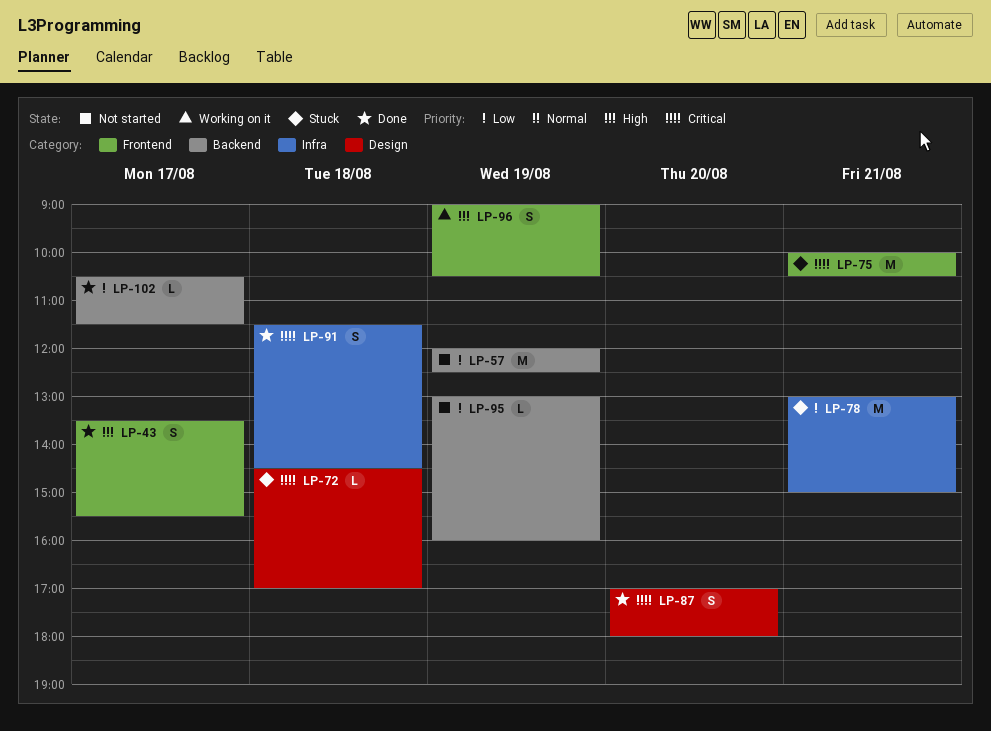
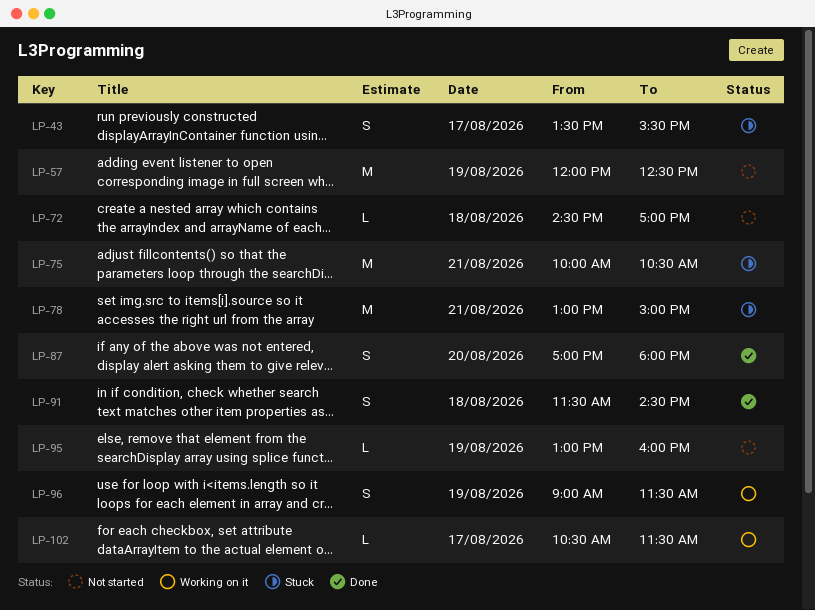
LP-43, status: Done -> Stuck
LP-72, status: Stuck -> Not started
LP-96, ends: 10:30 -> 11:30
LP-102, status: Done -> Working on it

